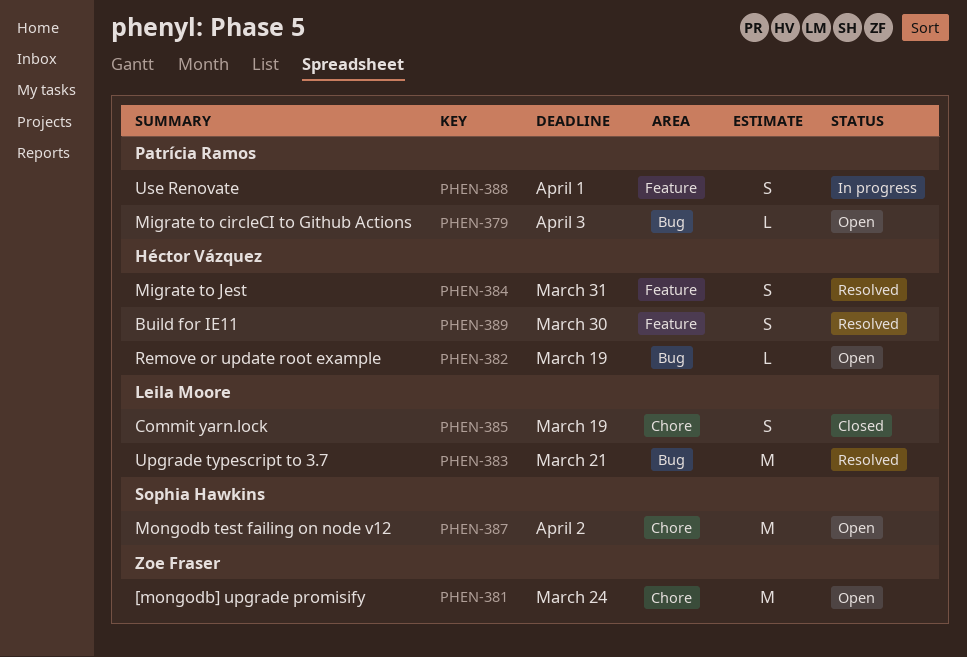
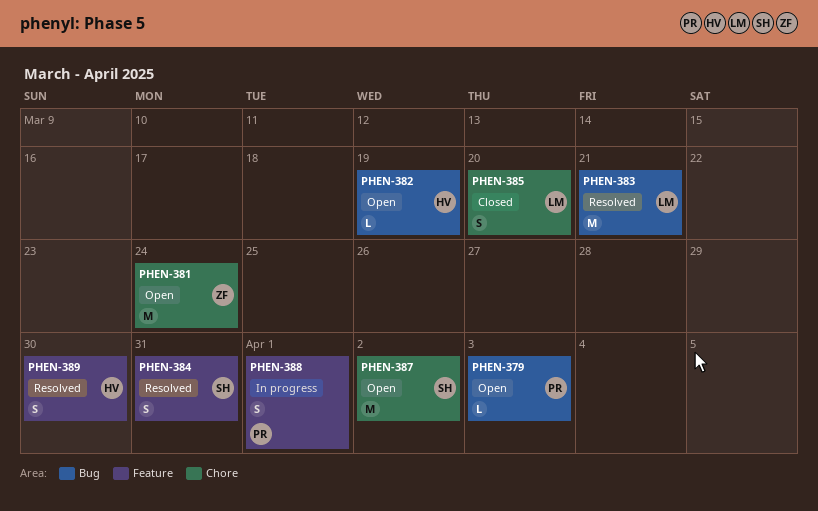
PHEN-384, owner: Héctor Vázquez -> Sophia Hawkins
PHEN-385, due: Mar 19 -> Mar 20

